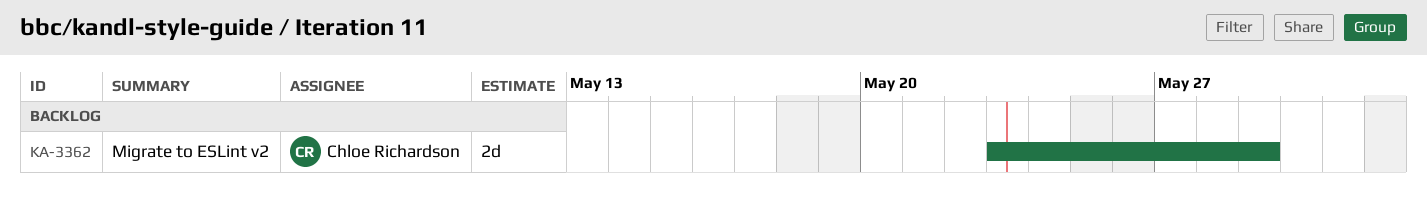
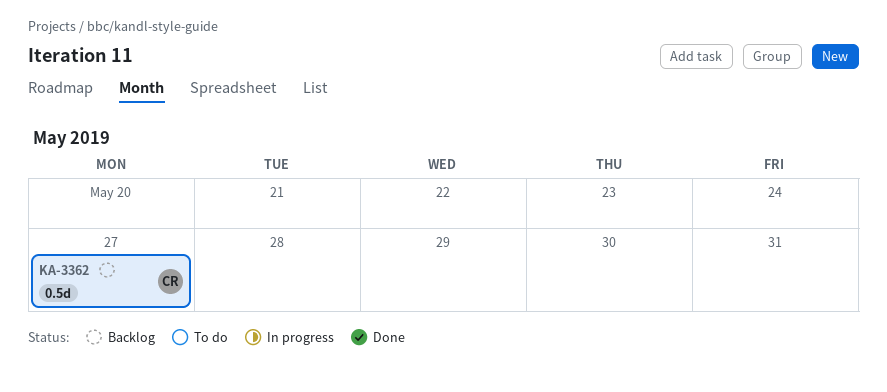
KA-3362, estimate: 2d -> 0.5d
KA-3362, due: May 29 -> May 27

